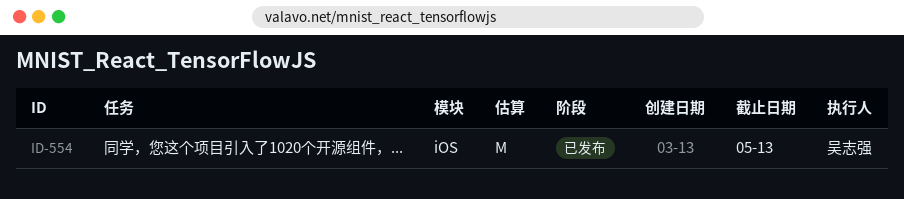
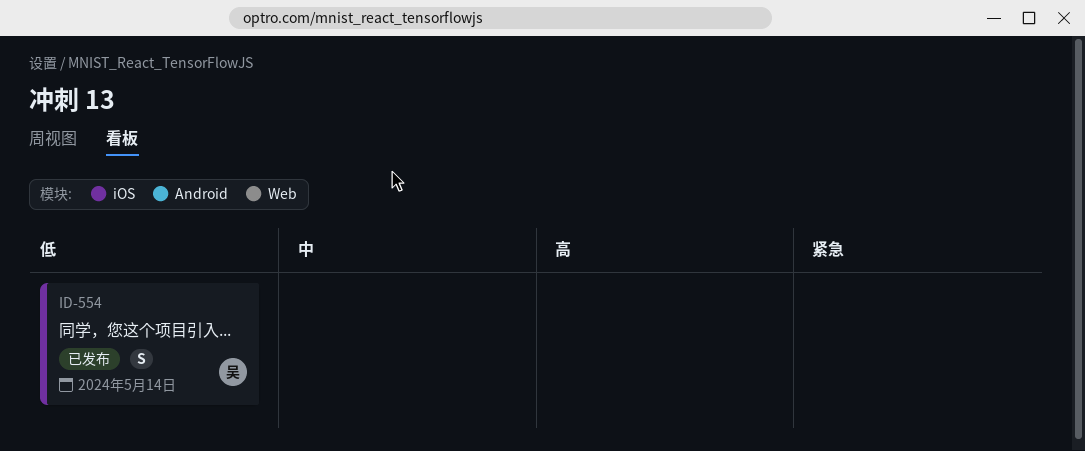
ID-554, estimate: M -> S
ID-554, due: May 13 -> May 14

